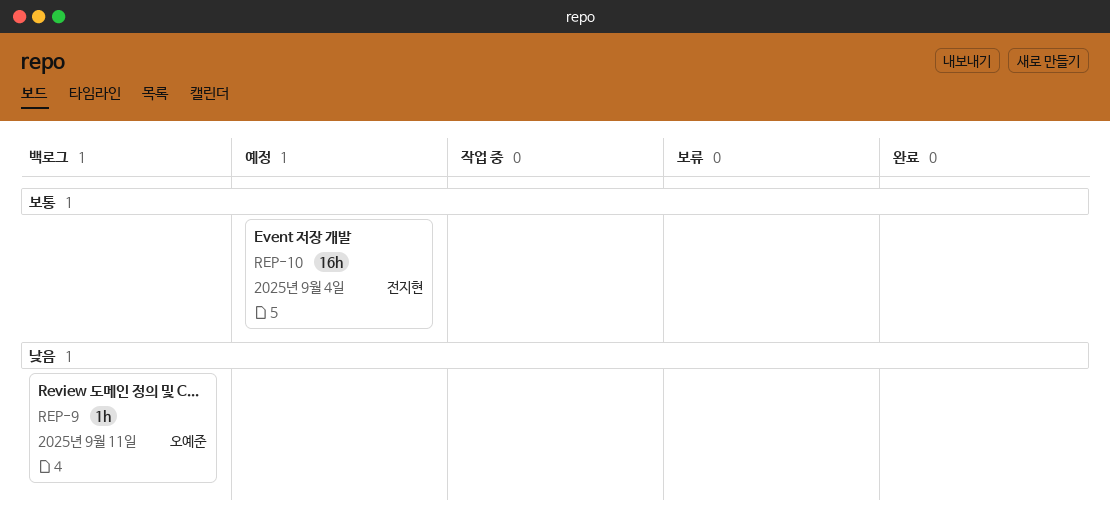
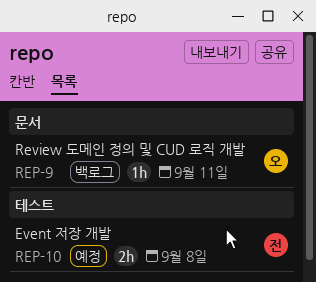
REP-10, estimate: 16h -> 2h
REP-10, due: Sep 4 -> Sep 8

